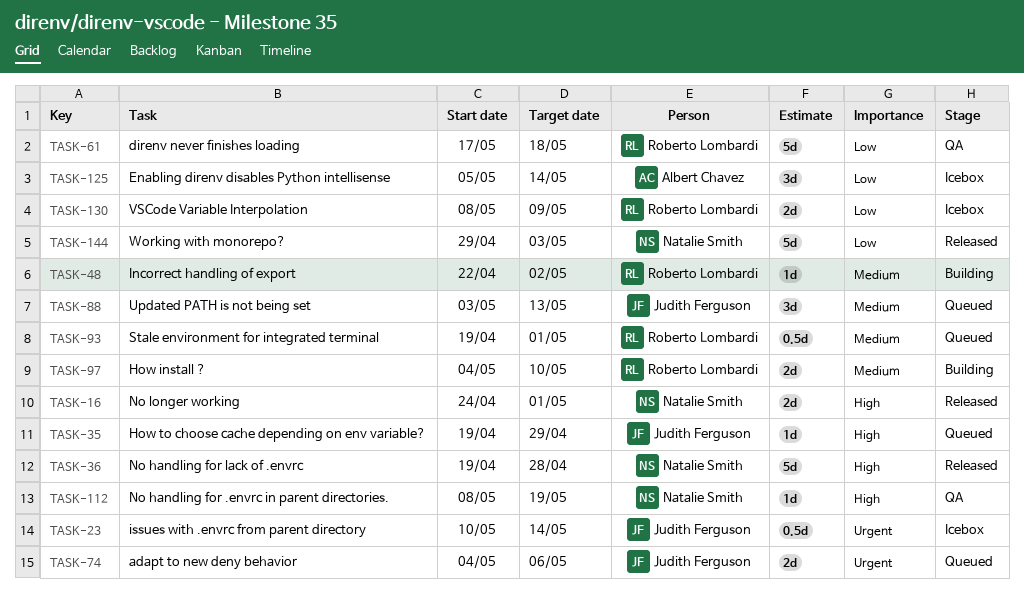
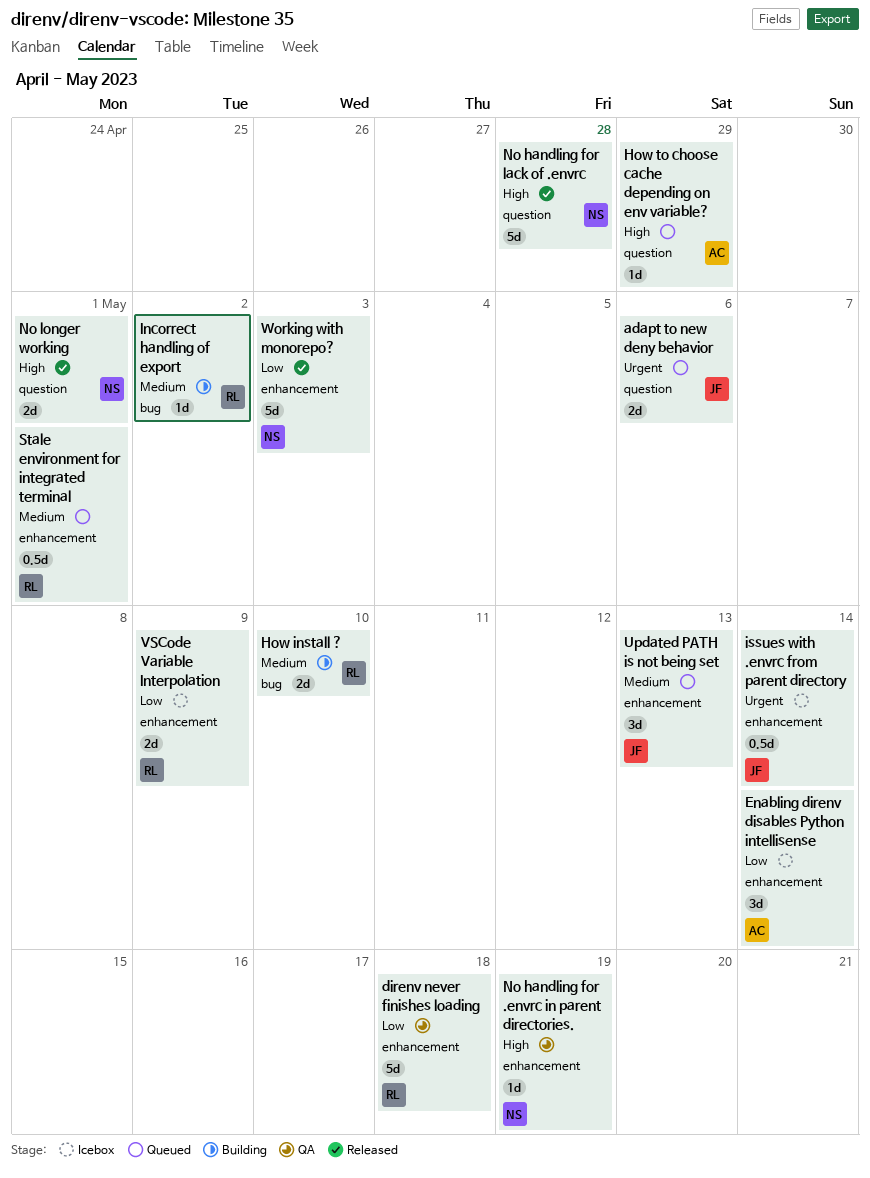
How to choose cache depending on env variable?, owner: Judith Ferguson -> Albert Chavez

